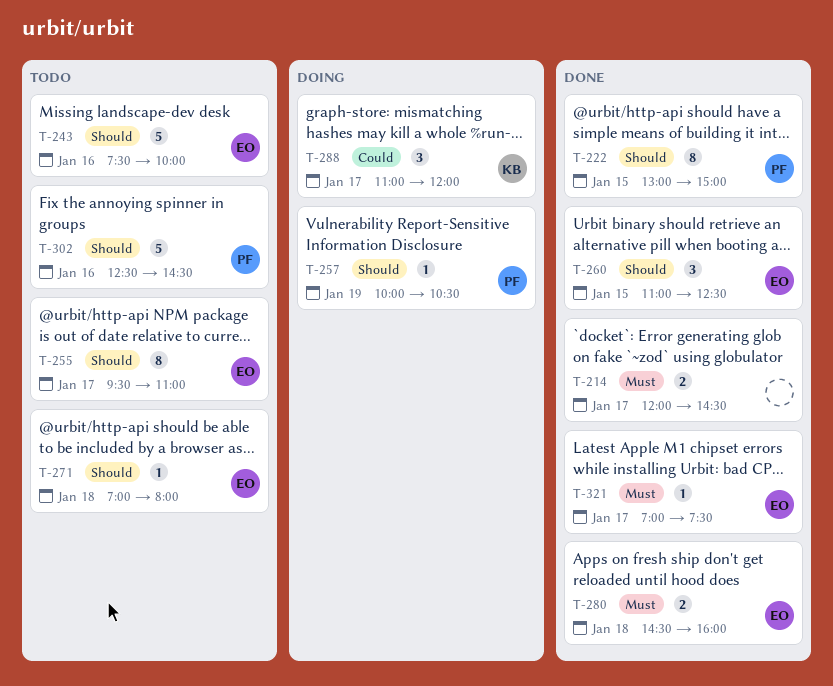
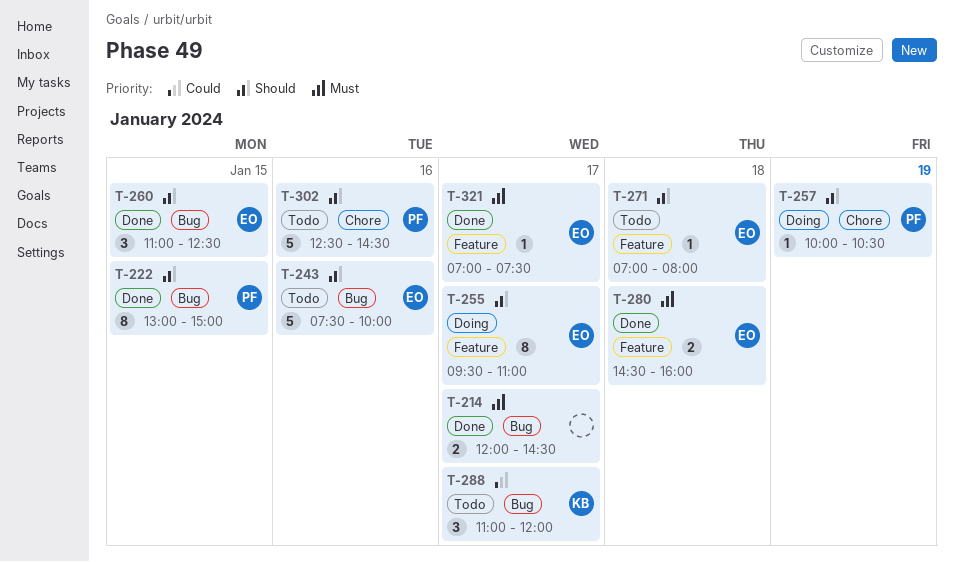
T-255, status: Todo -> Doing
T-288, status: Doing -> Todo

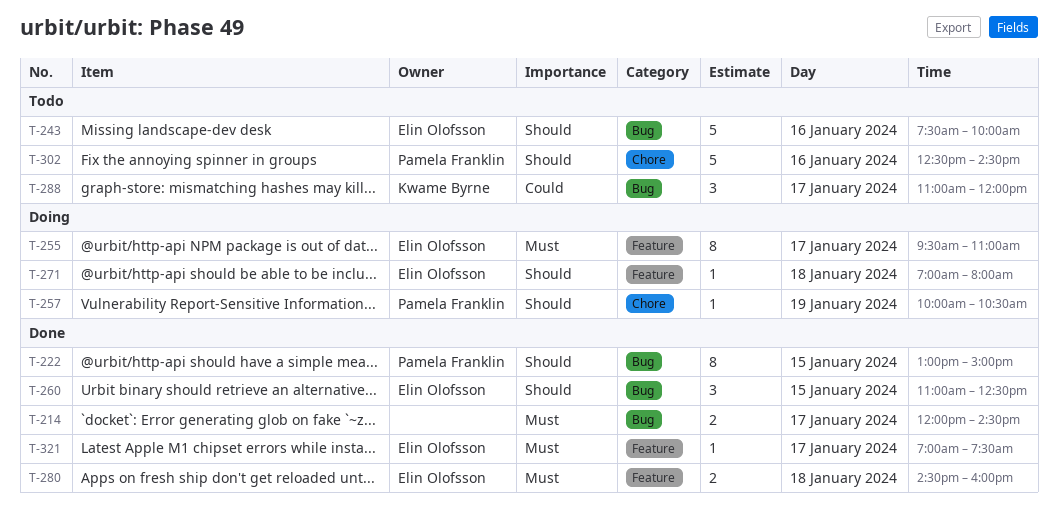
T-255, priority: Should -> Must
T-271, status: Todo -> Doing

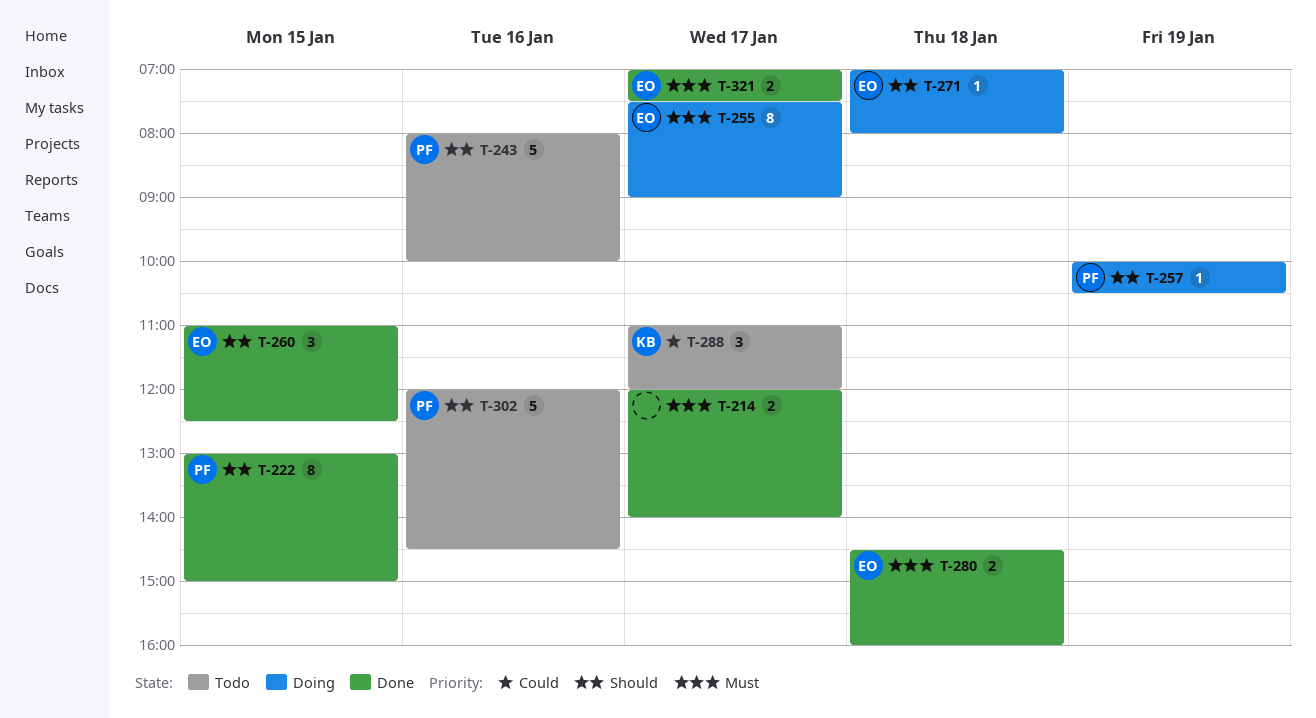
T-214, ends: 14:30 -> 14:00
T-243, owner: Elin Olofsson -> Pamela Franklin
T-243, begins: 07:30 -> 08:00
T-255, begins: 09:30 -> 07:30
T-255, ends: 11:00 -> 09:00
T-302, begins: 12:30 -> 12:00
T-321, estimate: 1 -> 2

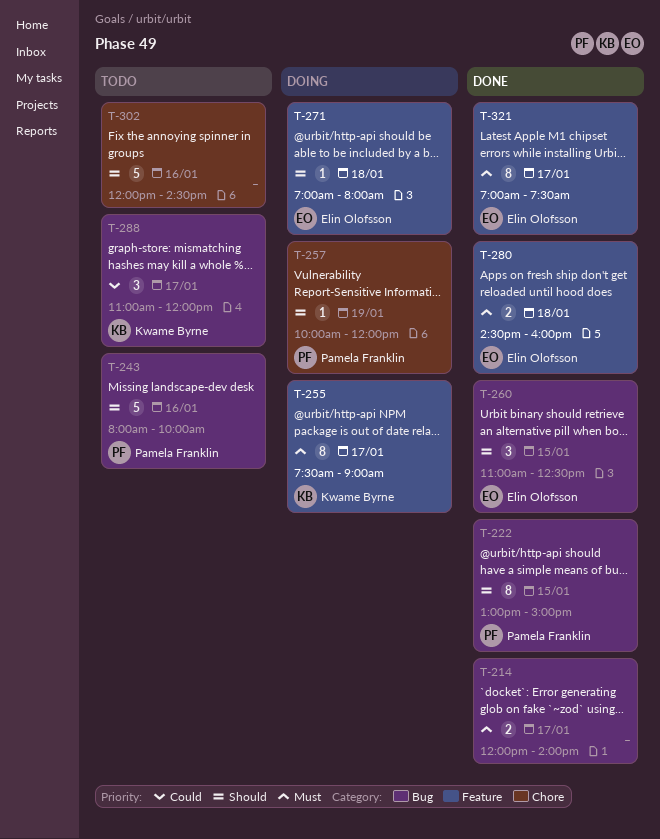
T-255, owner: Elin Olofsson -> Kwame Byrne
T-257, ends: 10:30 -> 12:00
T-302, owner: Pamela Franklin -> none
T-321, estimate: 2 -> 8

